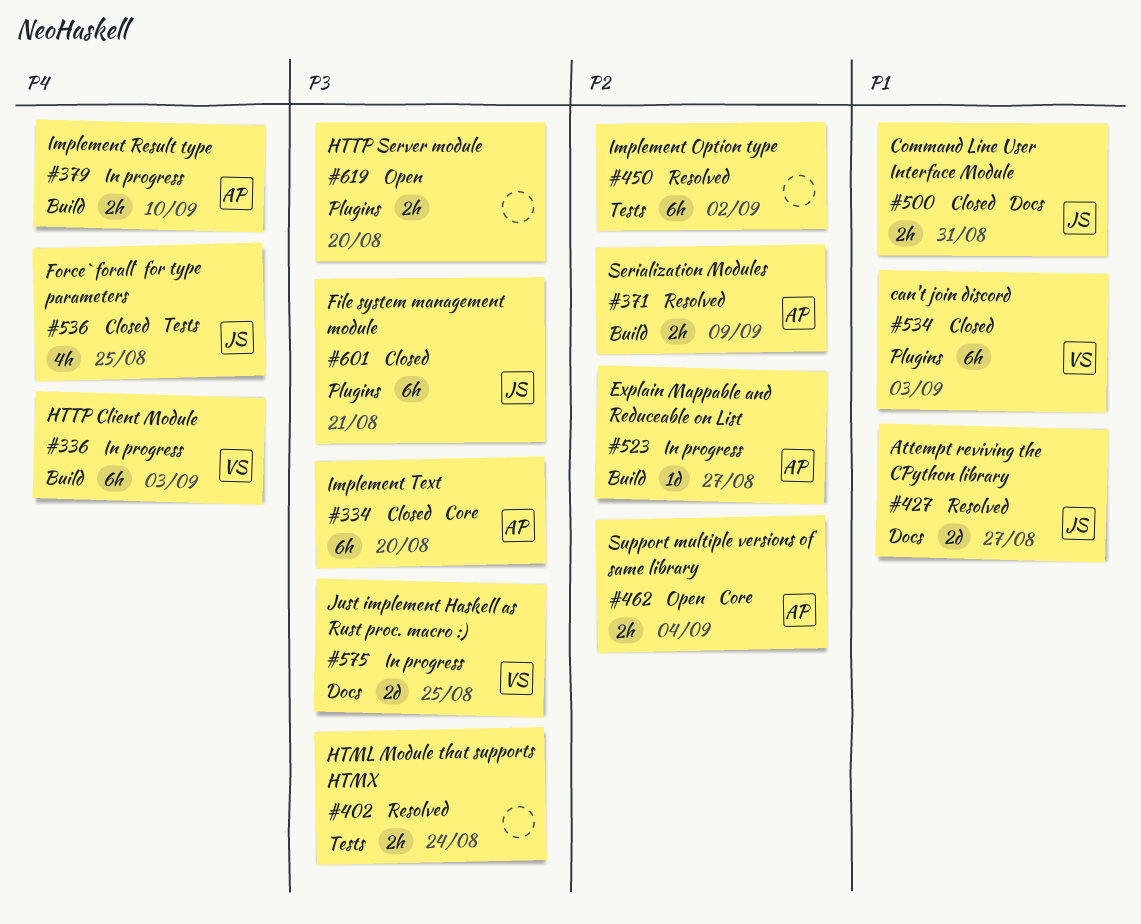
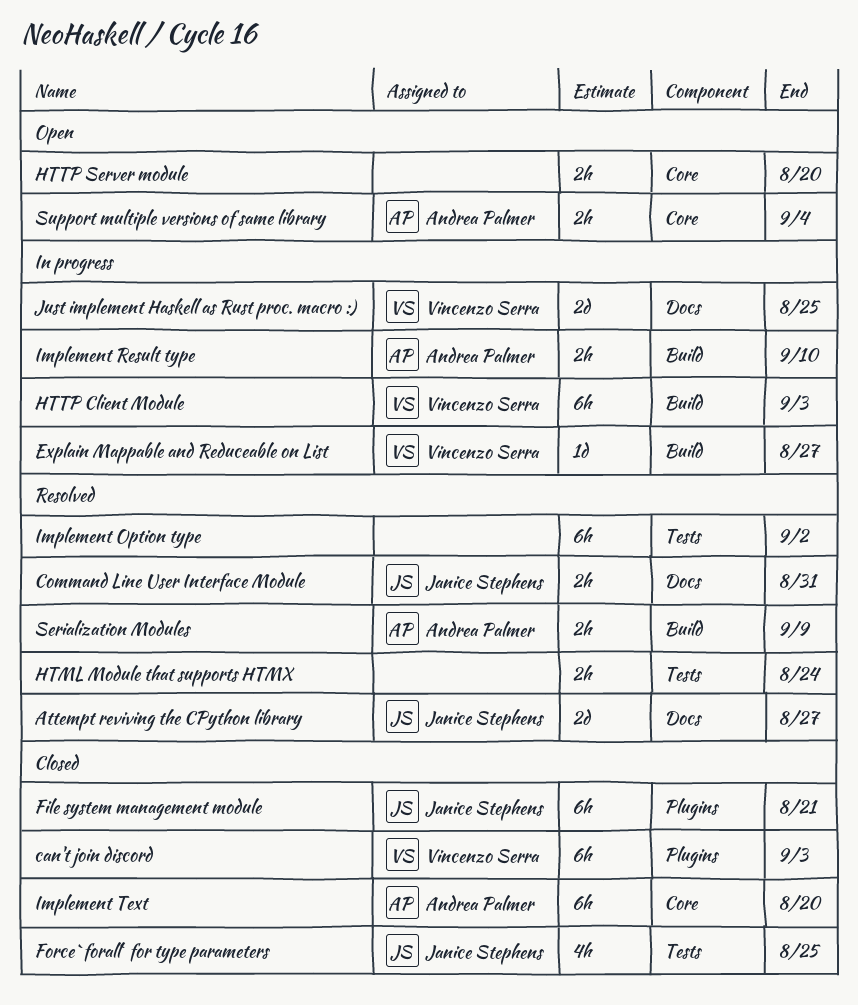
Command Line User Interface Module, status: Closed -> Resolved
Explain Mappable and Reduceable on List, owner: Andrea Palmer -> Vincenzo Serra
HTTP Server module, label: Plugins -> Core

